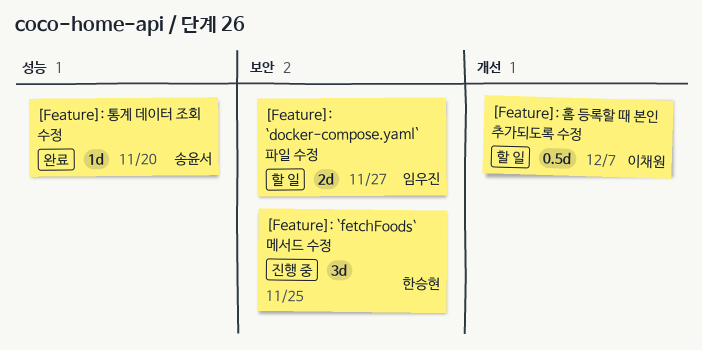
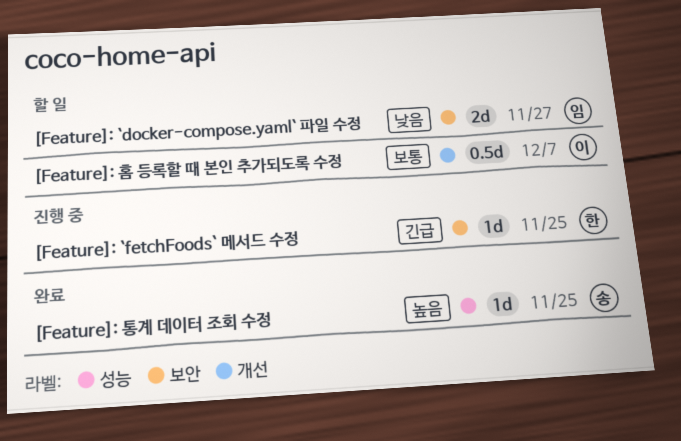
[Feature]: `fetchFoods` 메서드 수정, estimate: 3d -> 1d
[Feature]: 통계 데이터 조회 수정, due: Nov 20 -> Nov 25

